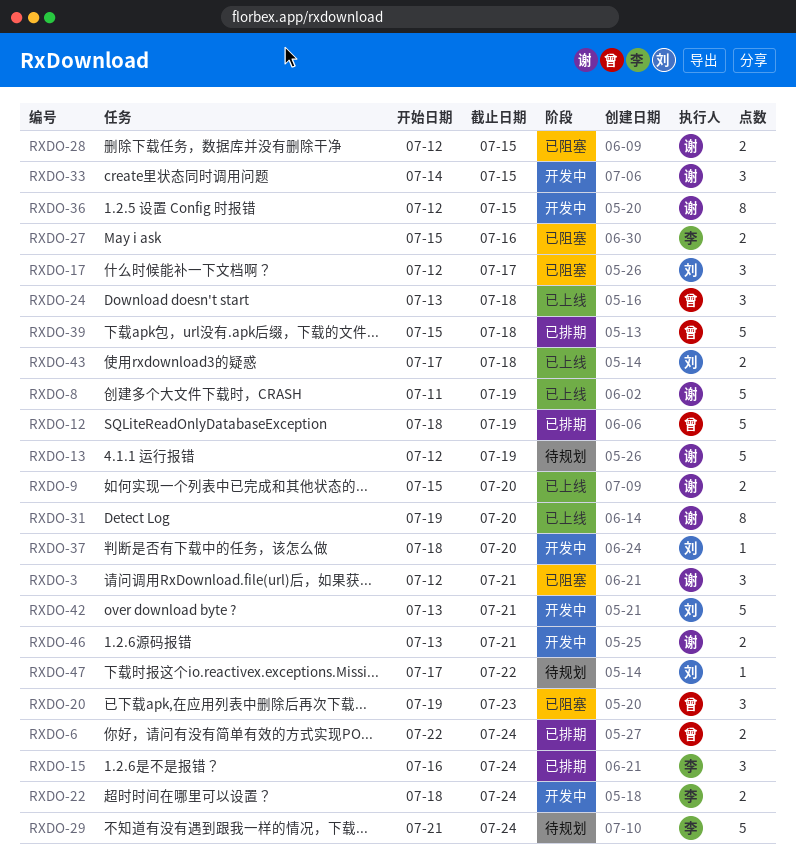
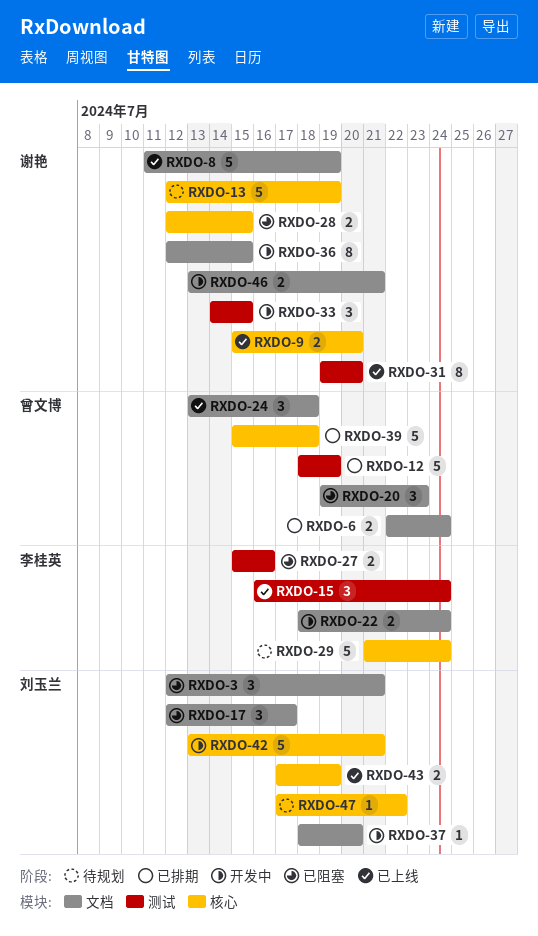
RXDO-3, owner: 谢艳 -> 刘玉兰
RXDO-15, status: 已排期 -> 已上线
RXDO-43, due: Jul 18 -> Jul 19

